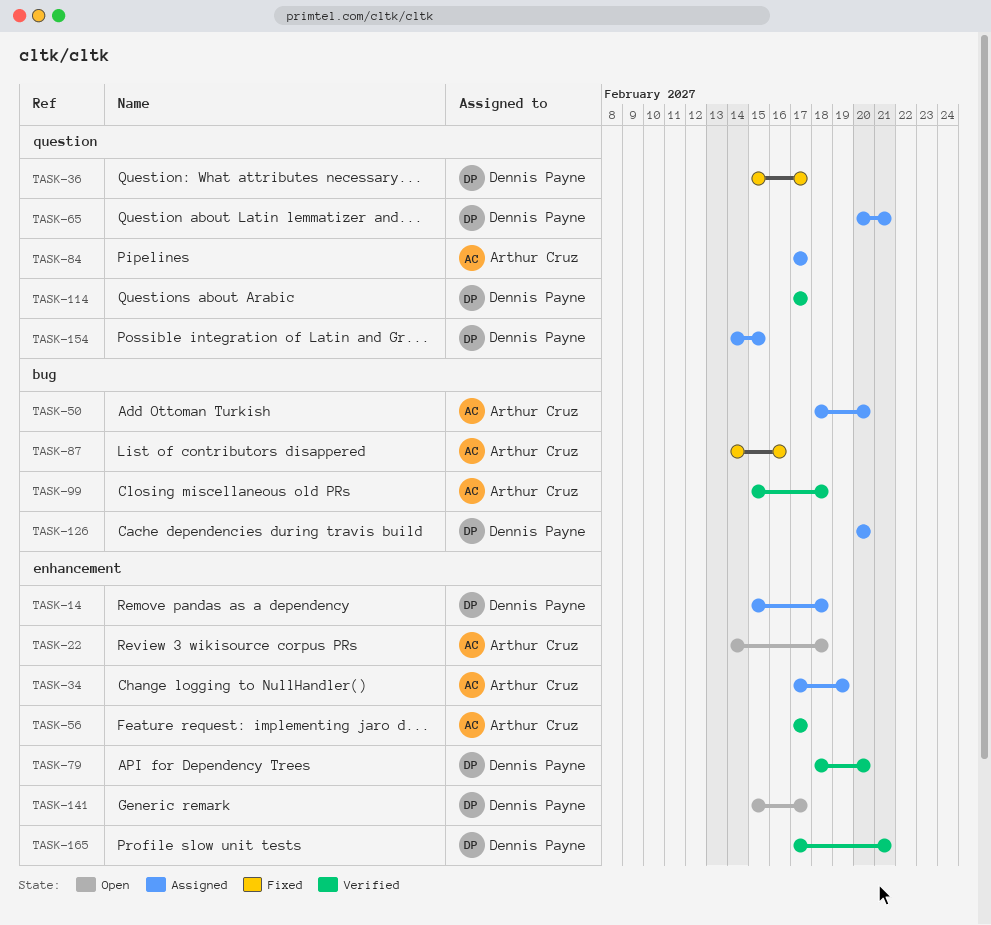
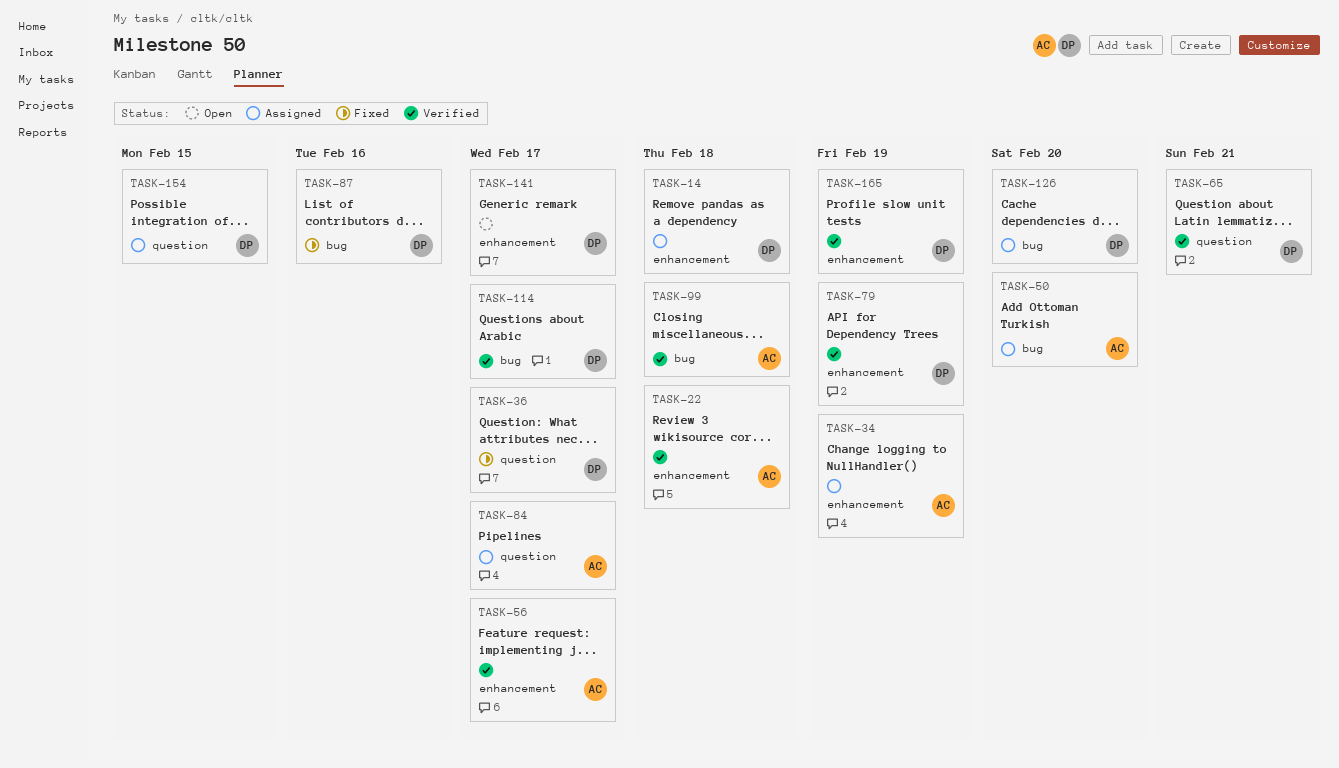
TASK-22, status: Open -> Verified
TASK-65, status: Assigned -> Verified
TASK-79, due: Feb 20 -> Feb 19
TASK-87, owner: Arthur Cruz -> Dennis Payne
TASK-114, label: question -> bug
TASK-165, due: Feb 21 -> Feb 19

